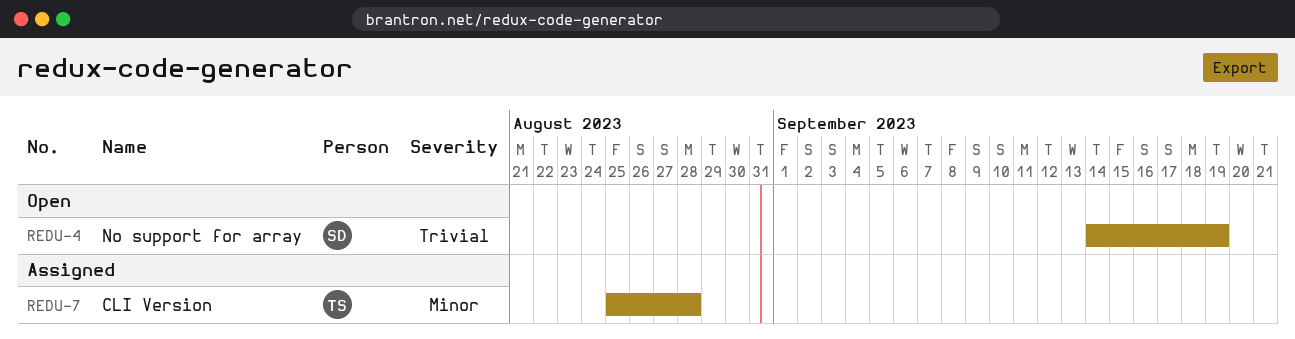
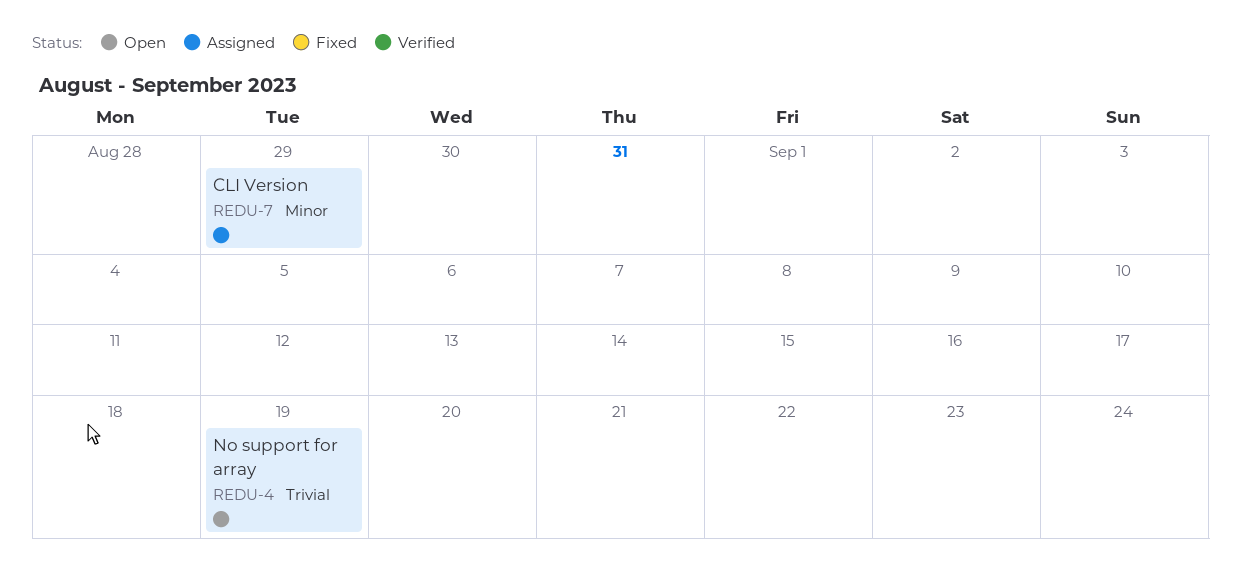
REDU-7, due: Aug 28 -> Aug 29

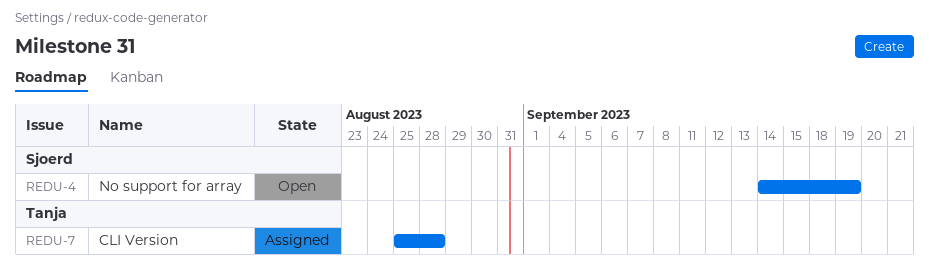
REDU-7, due: Aug 29 -> Aug 28

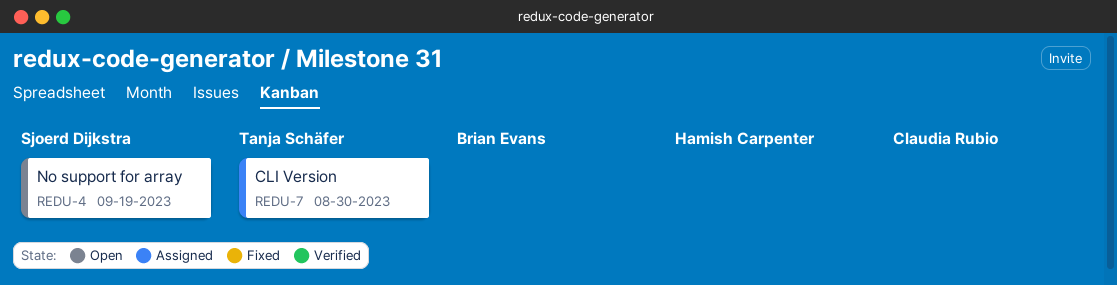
REDU-7, due: Aug 28 -> Aug 30

